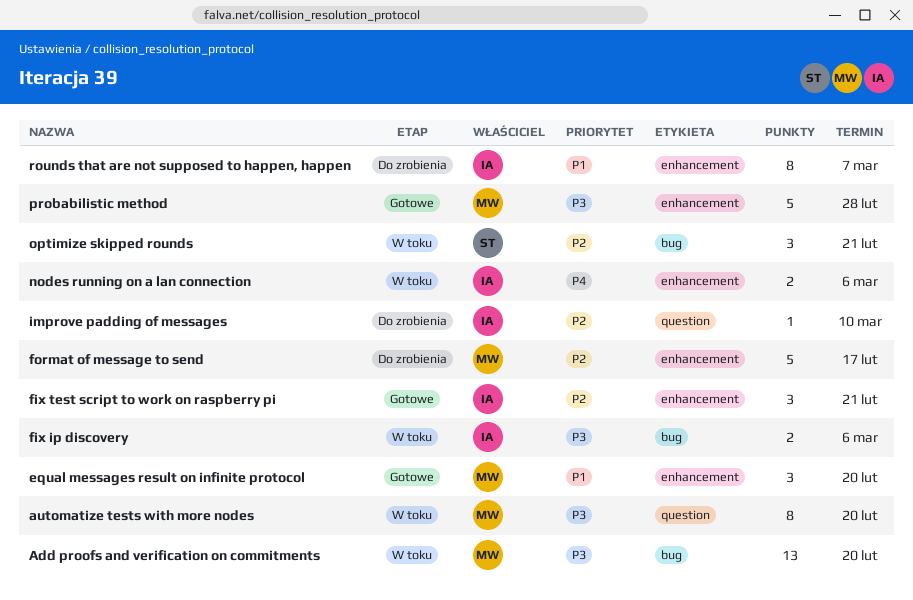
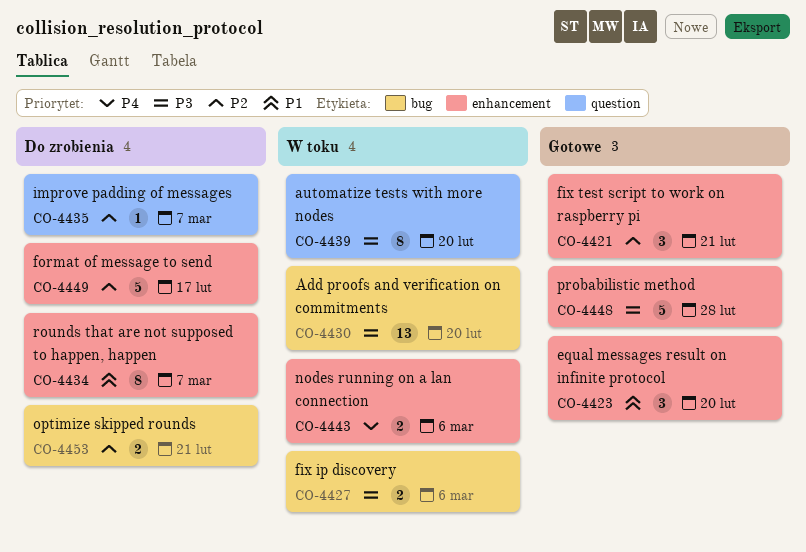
improve padding of messages, due: Mar 10 -> Mar 7
optimize skipped rounds, status: W toku -> Do zrobienia
optimize skipped rounds, estimate: 3 -> 2

